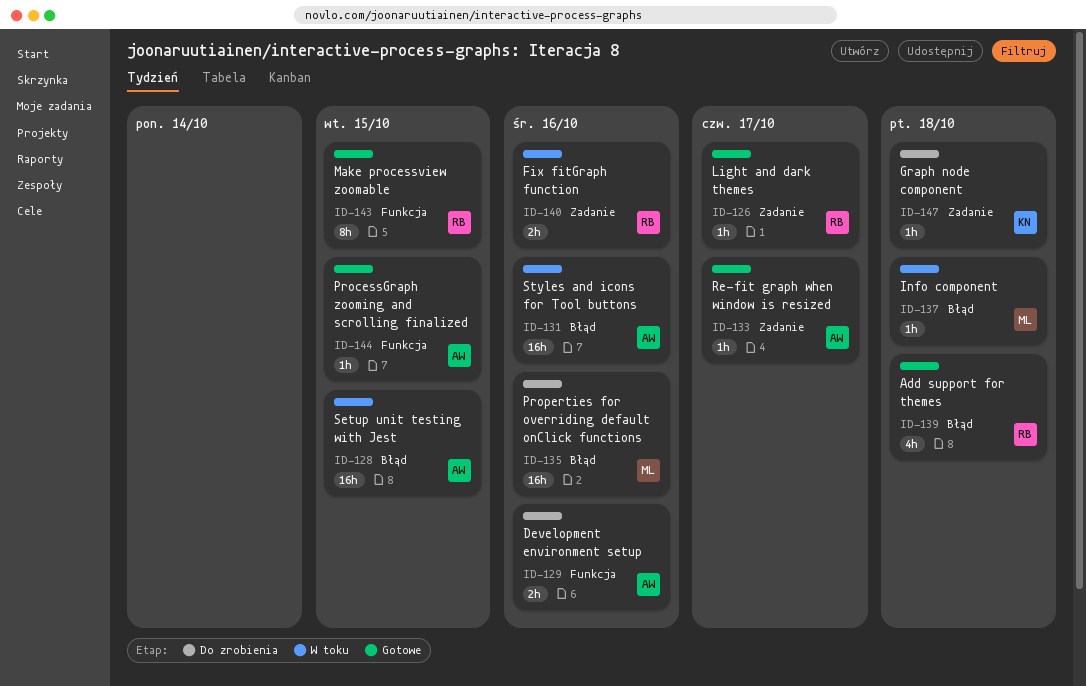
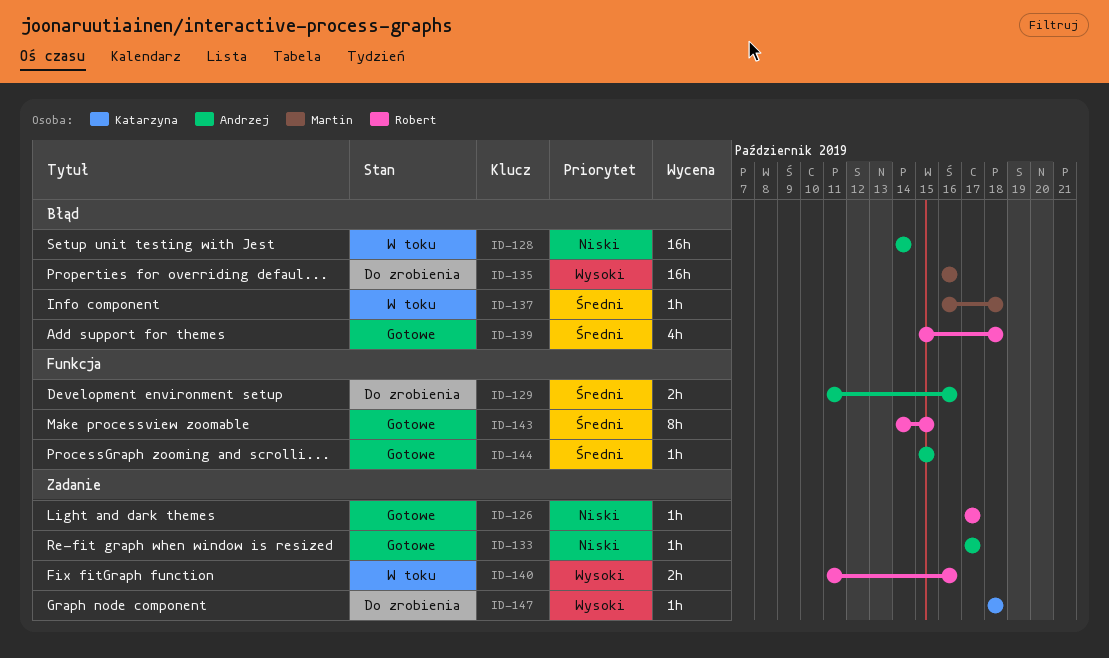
ID-128, due: Oct 15 -> Oct 14
ID-131: present -> none

